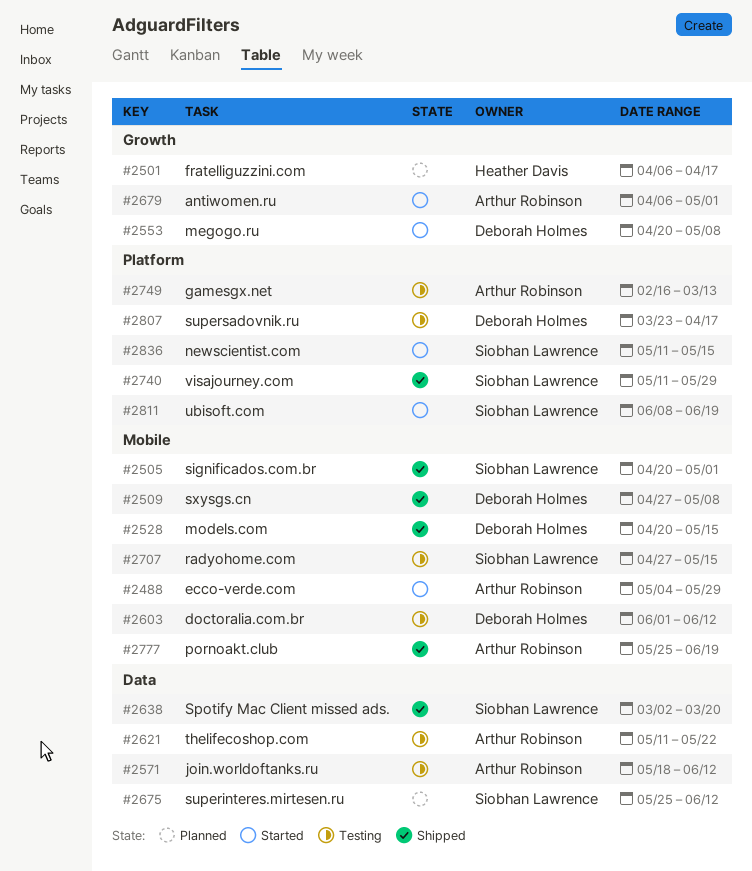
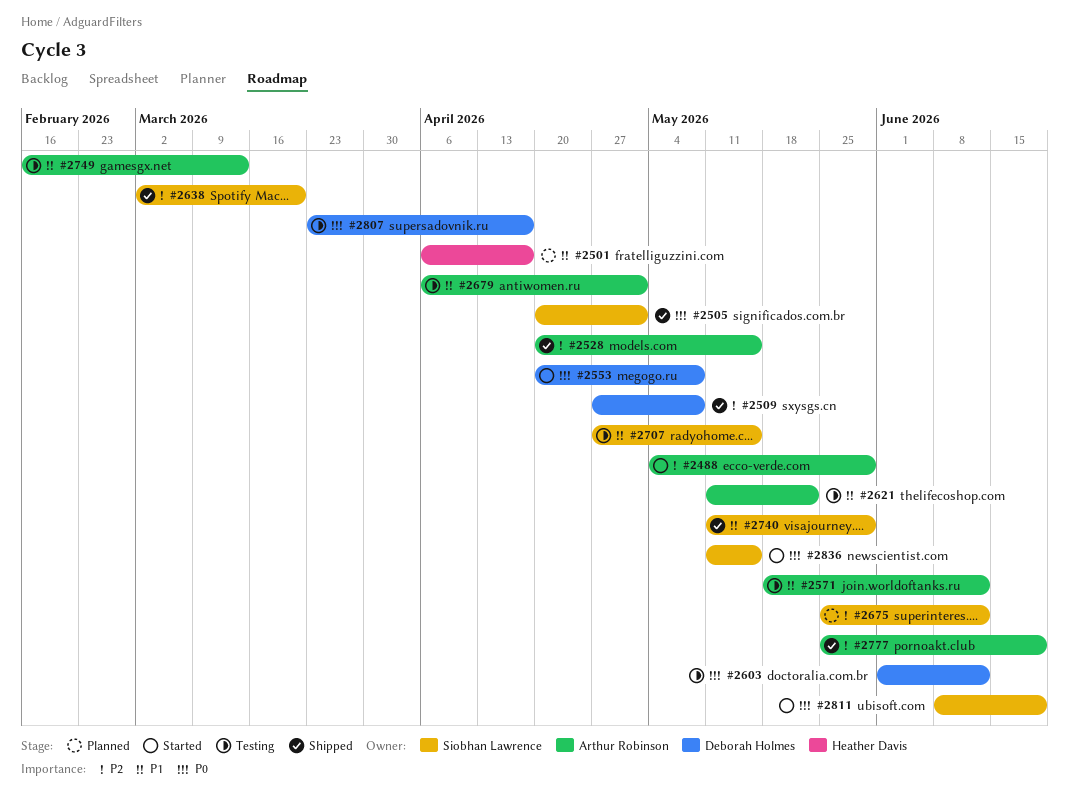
#2528, owner: Deborah Holmes -> Arthur Robinson
#2679, status: Started -> Testing

